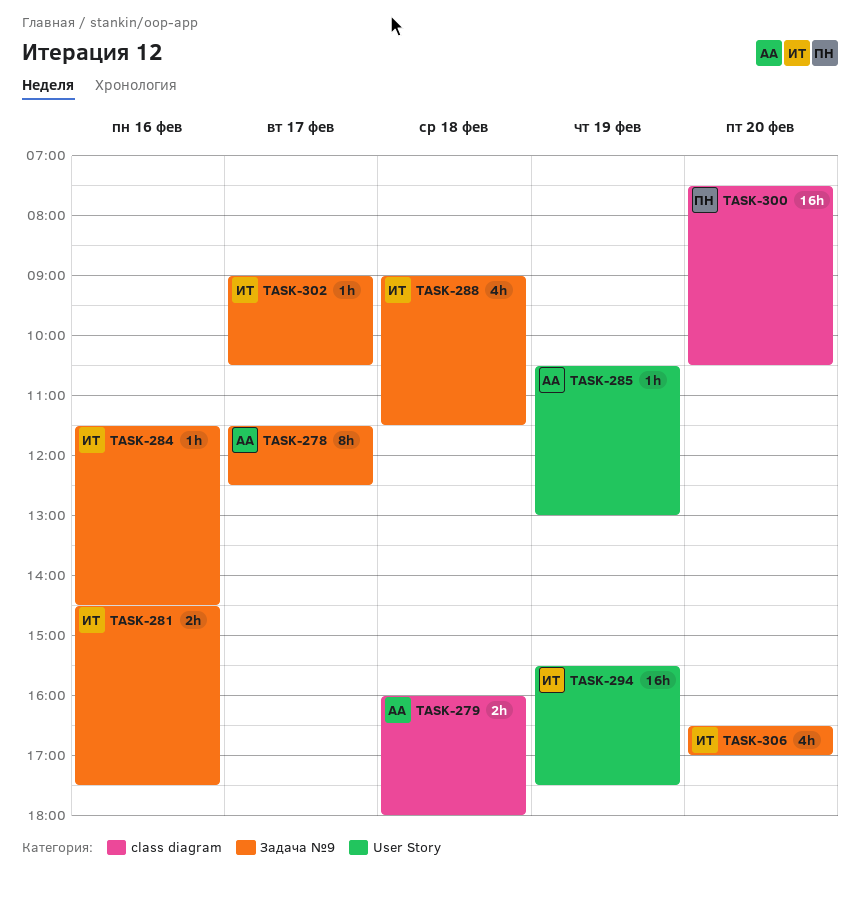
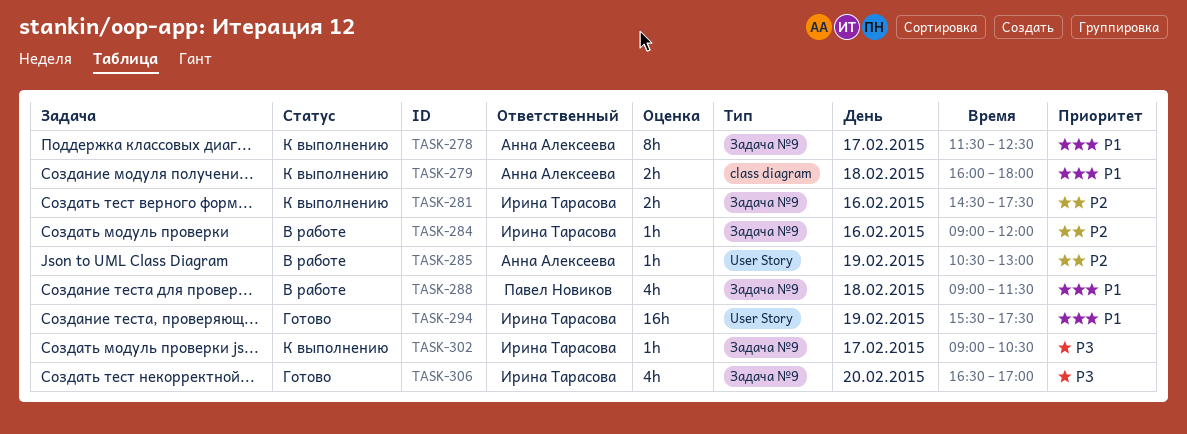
TASK-284, begins: 11:30 -> 09:00
TASK-284, ends: 14:30 -> 12:00
TASK-288, owner: Ирина Тарасова -> Павел Новиков
TASK-300: present -> none

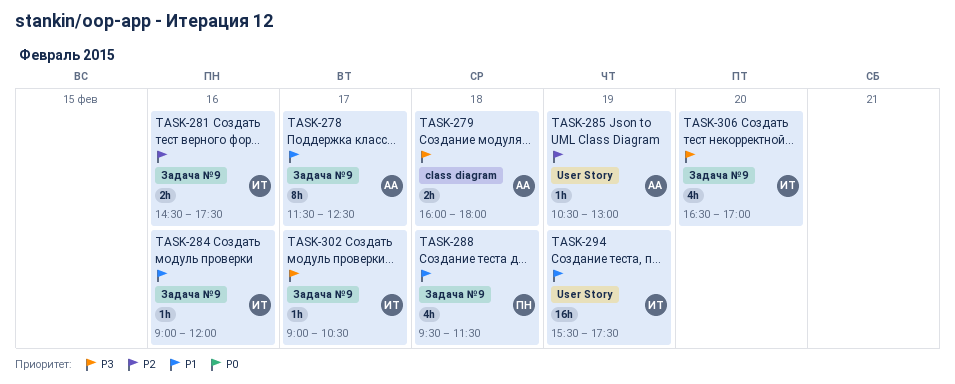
TASK-279, priority: P1 -> P3
TASK-284, priority: P2 -> P1
TASK-288, begins: 09:00 -> 09:30

